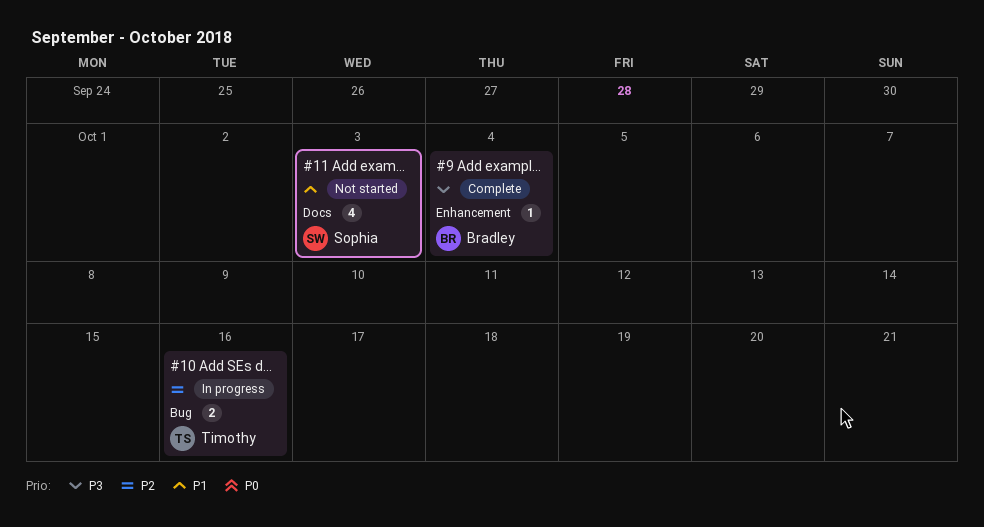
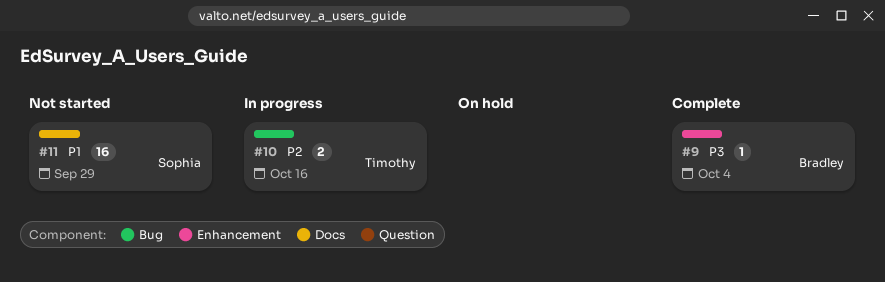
#11, estimate: 4 -> 16
#11, due: Oct 3 -> Sep 29

